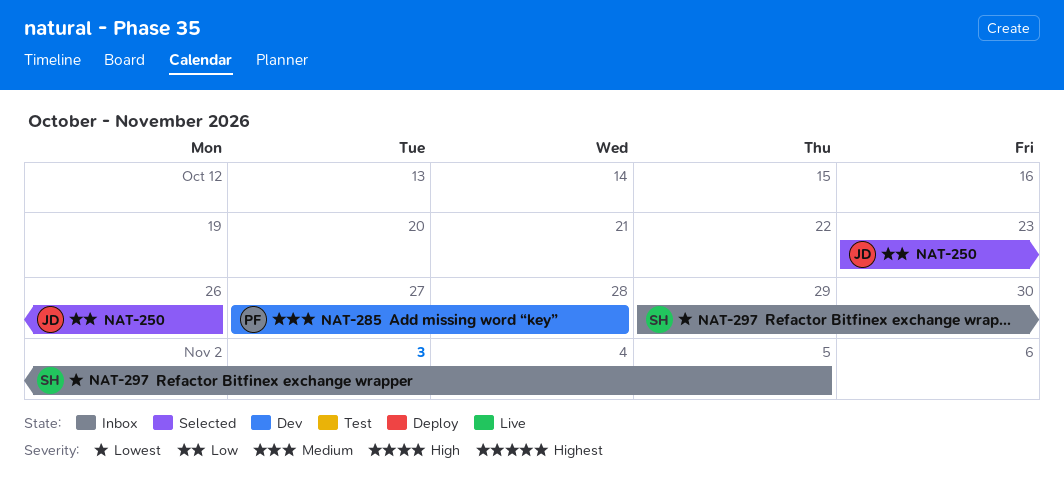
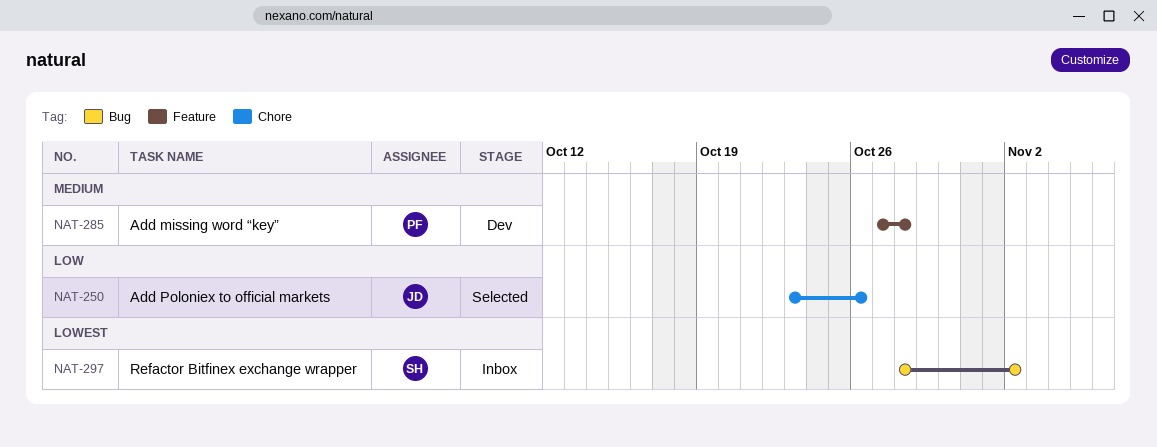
NAT-297, start: Oct 29 -> Oct 28
NAT-297, due: Nov 5 -> Nov 2

